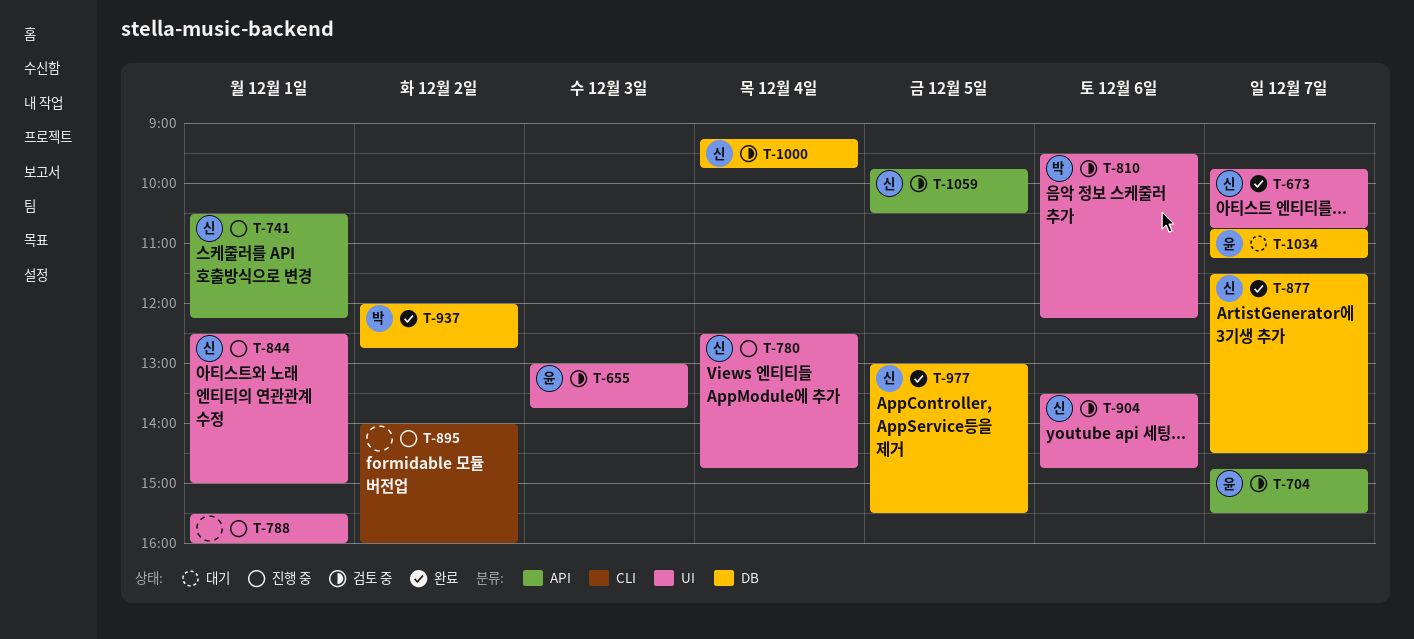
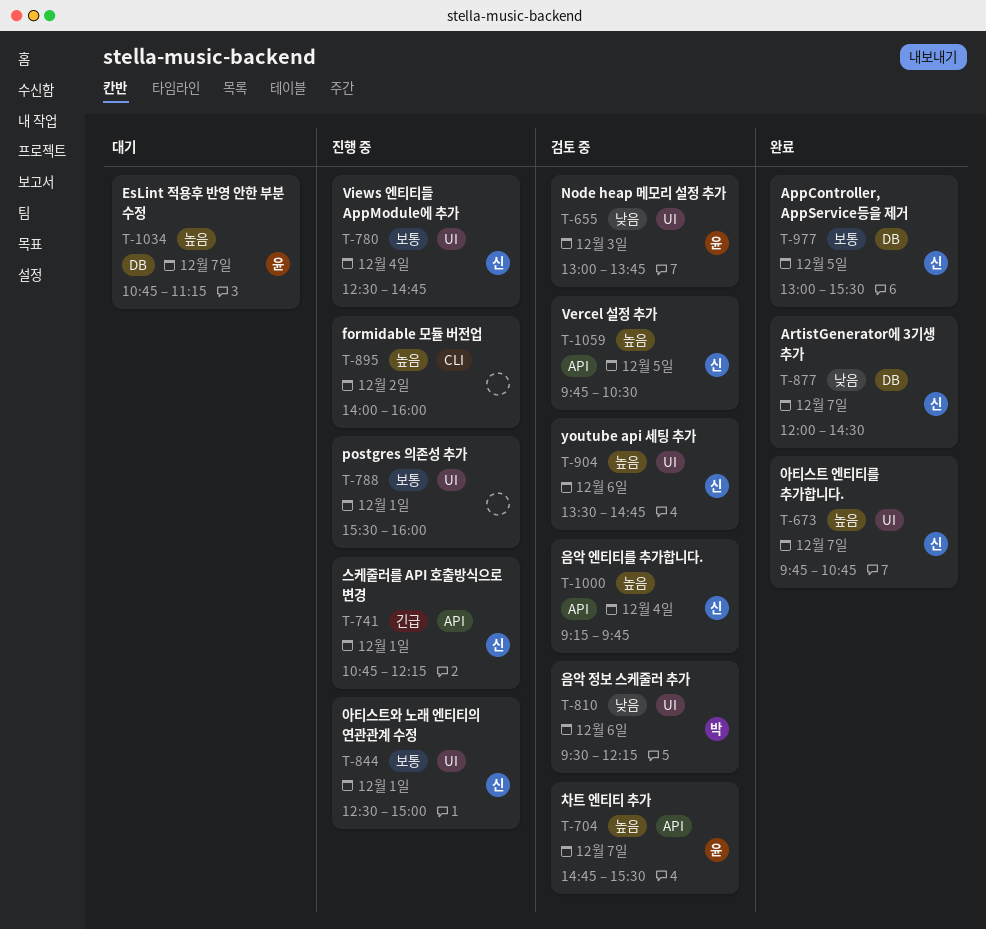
T-741, begins: 10:30 -> 10:45
T-877, begins: 11:30 -> 12:00
T-937: present -> none
T-1000, label: DB -> API

